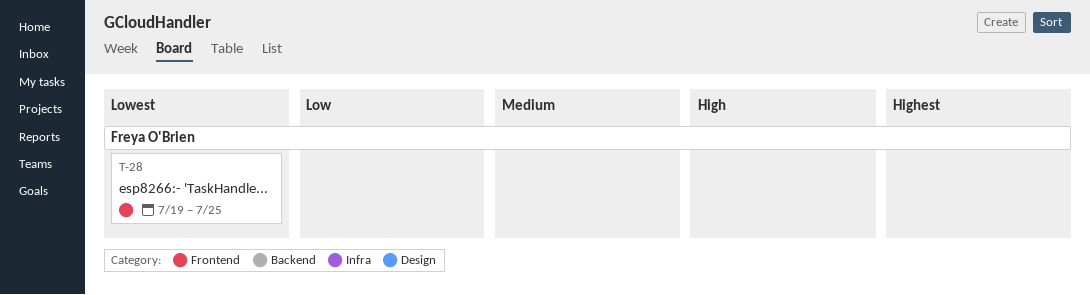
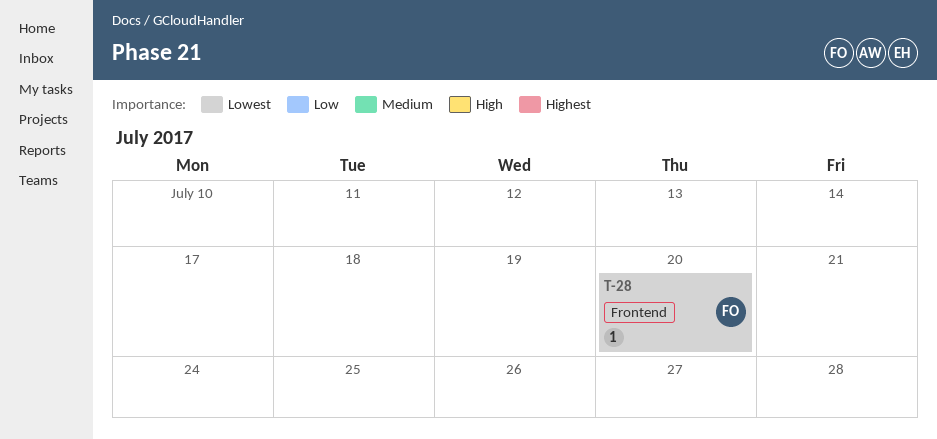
T-28, due: Jul 25 -> Jul 20

